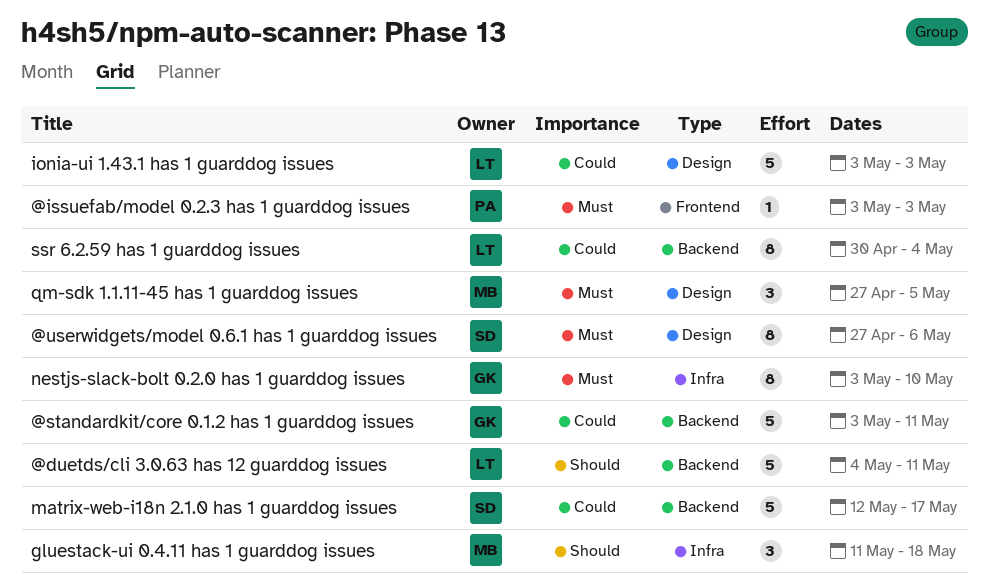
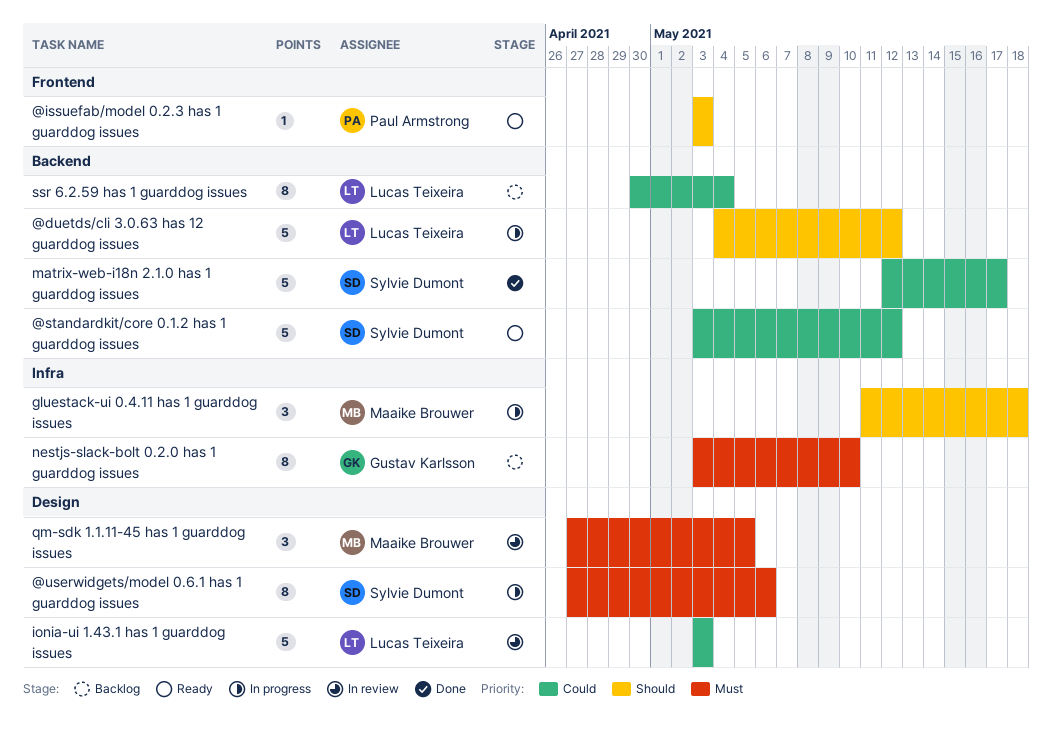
@duetds/cli 3.0.63 has 12 guarddog issues, due: May 11 -> May 12
@issuefab/model 0.2.3 has 1 guarddog issues, priority: Must -> Should
@standardkit/core 0.1.2 has 1 guarddog issues, owner: Gustav Karlsson -> Sylvie Dumont
@standardkit/core 0.1.2 has 1 guarddog issues, due: May 11 -> May 12

